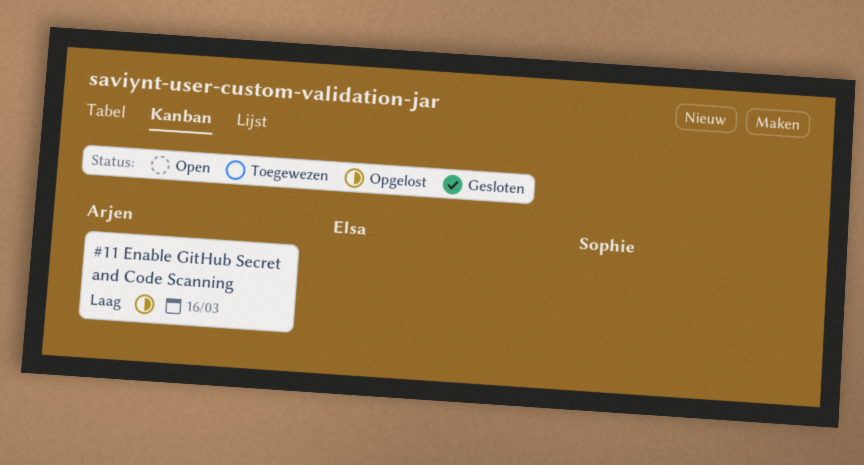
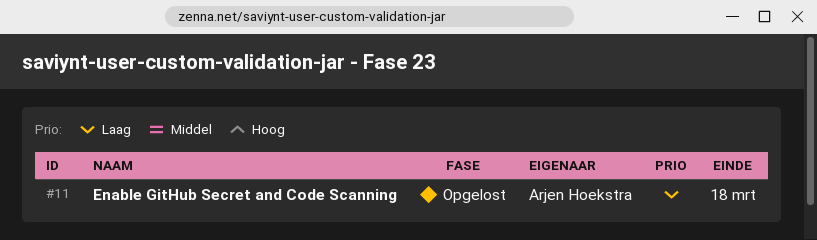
#11, due: Mar 16 -> Mar 18

